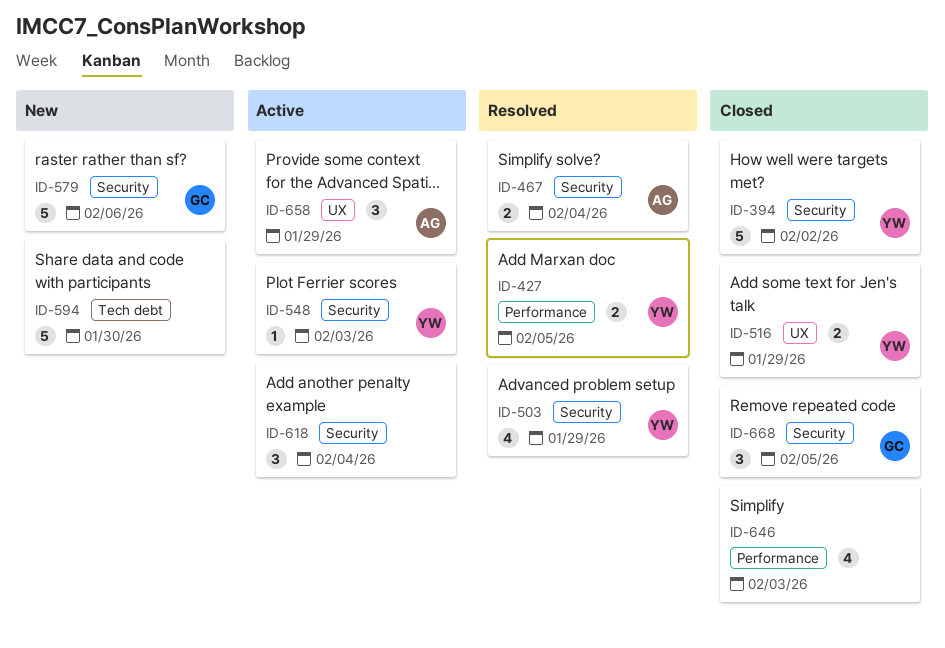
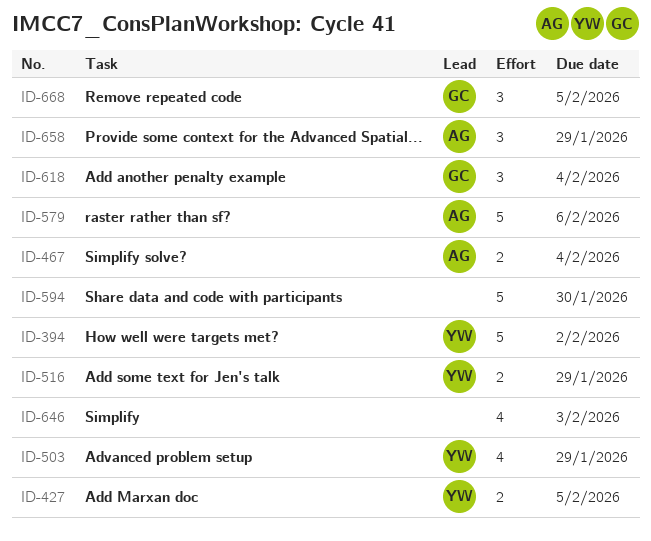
ID-548: present -> none
ID-579, owner: GC -> AG
ID-618, owner: none -> GC

